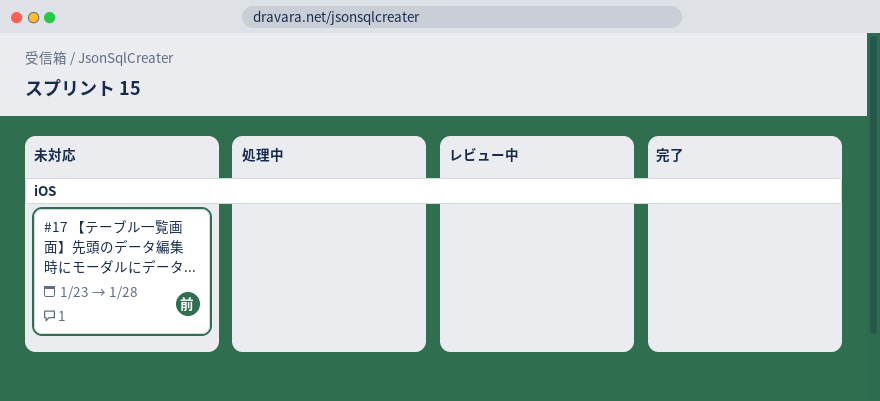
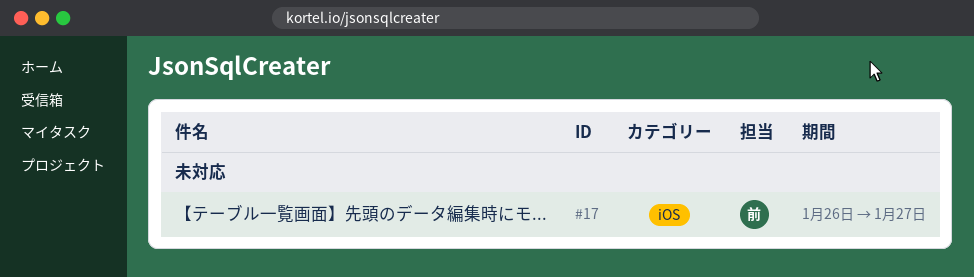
#17, start: Jan 23 -> Jan 26
#17, due: Jan 28 -> Jan 27

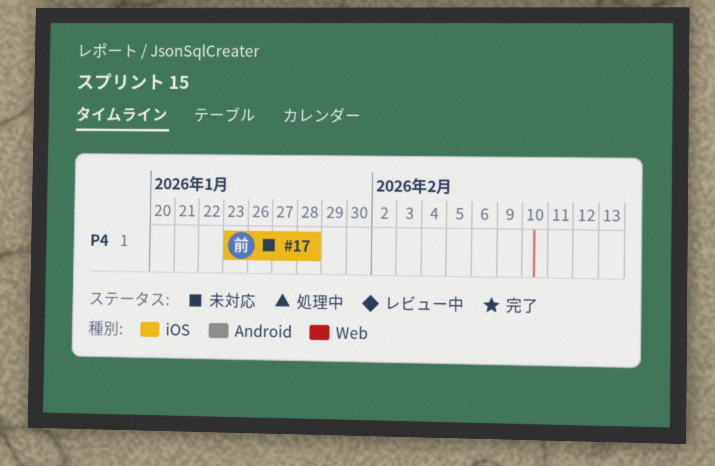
#17, start: Jan 26 -> Jan 23
#17, due: Jan 27 -> Jan 28

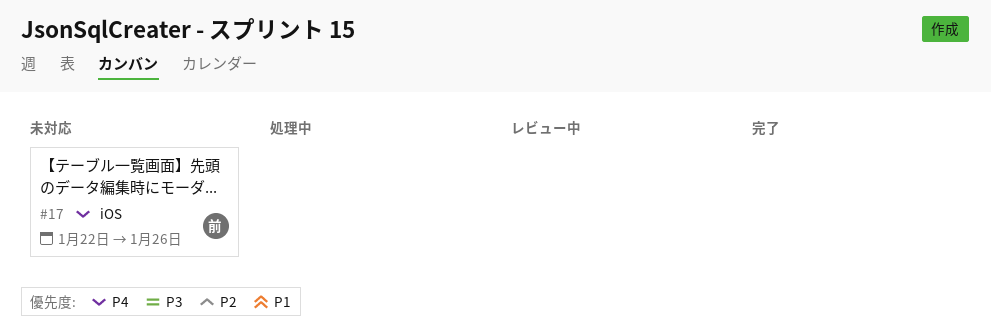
#17, start: Jan 23 -> Jan 22
#17, due: Jan 28 -> Jan 26

